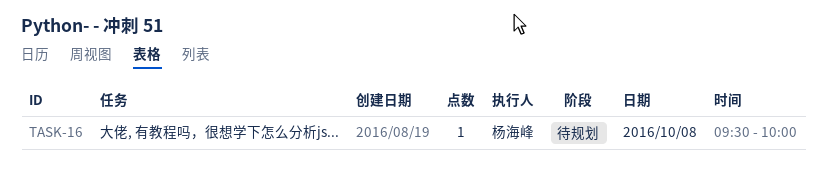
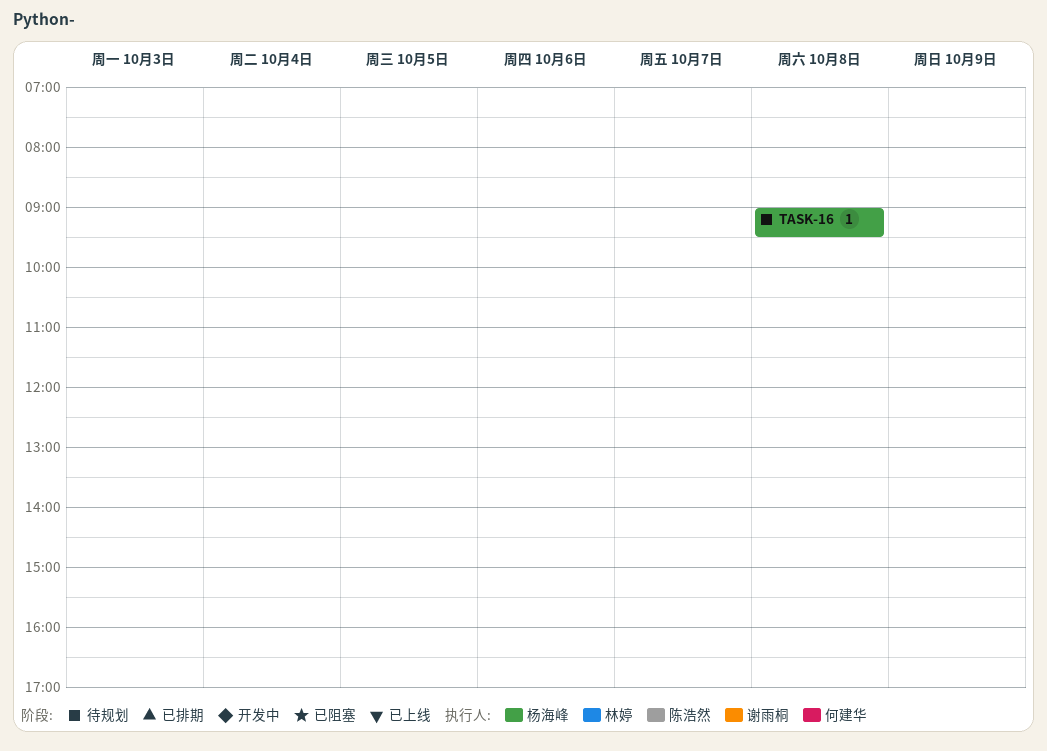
TASK-16, begins: 09:30 -> 09:00
TASK-16, ends: 10:00 -> 09:30

